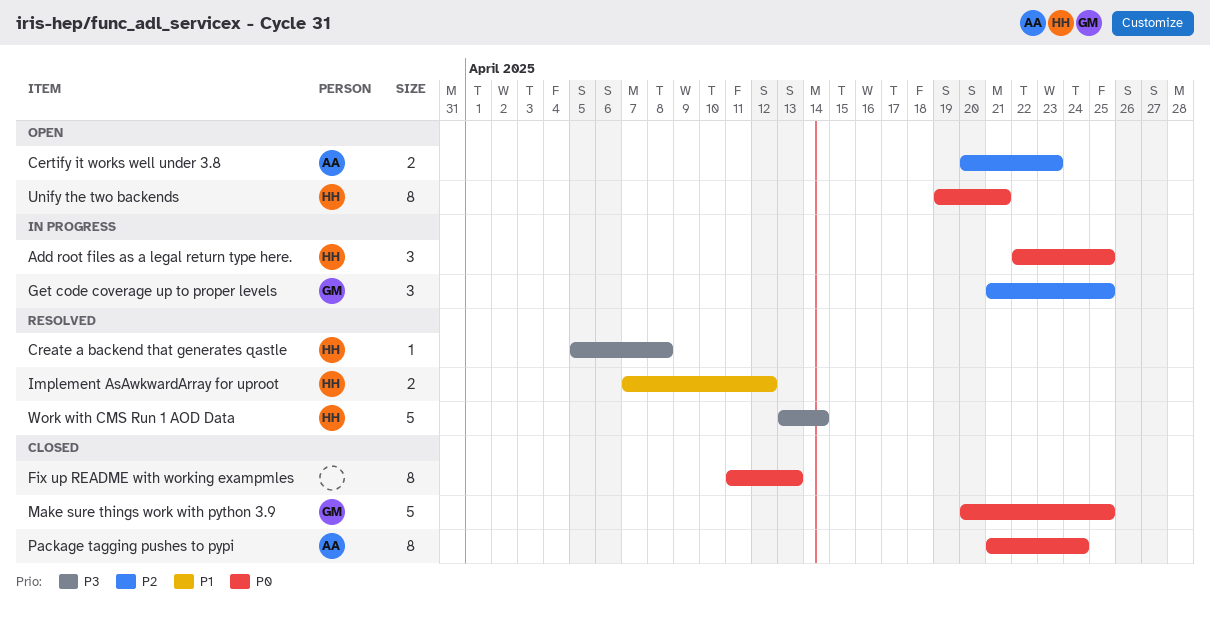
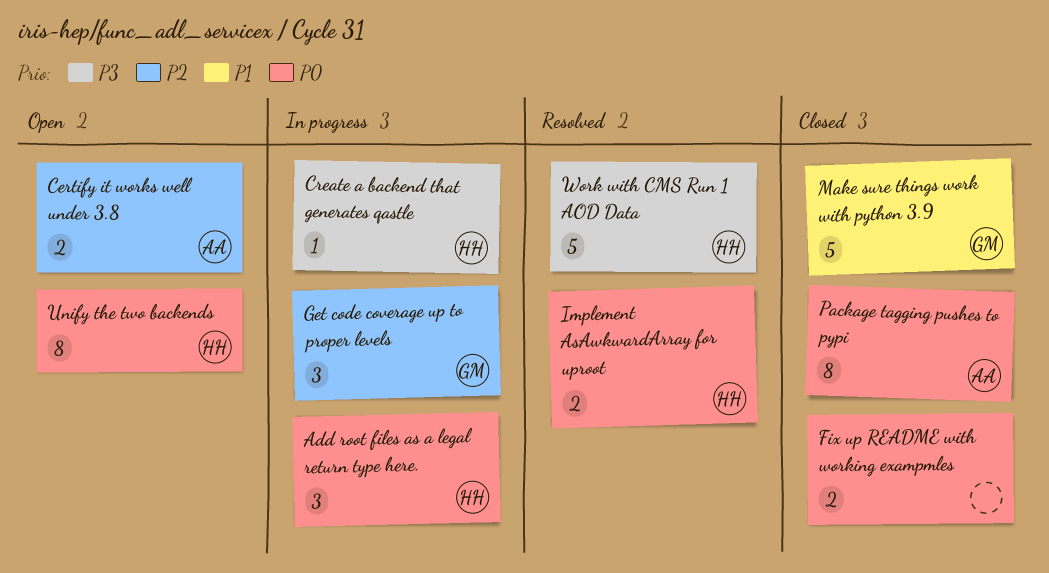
Create a backend that generates qastle, status: Resolved -> In progress
Fix up README with working exampmles, estimate: 8 -> 2
Implement AsAwkwardArray for uproot, priority: P1 -> P0
Make sure things work with python 3.9, priority: P0 -> P1

